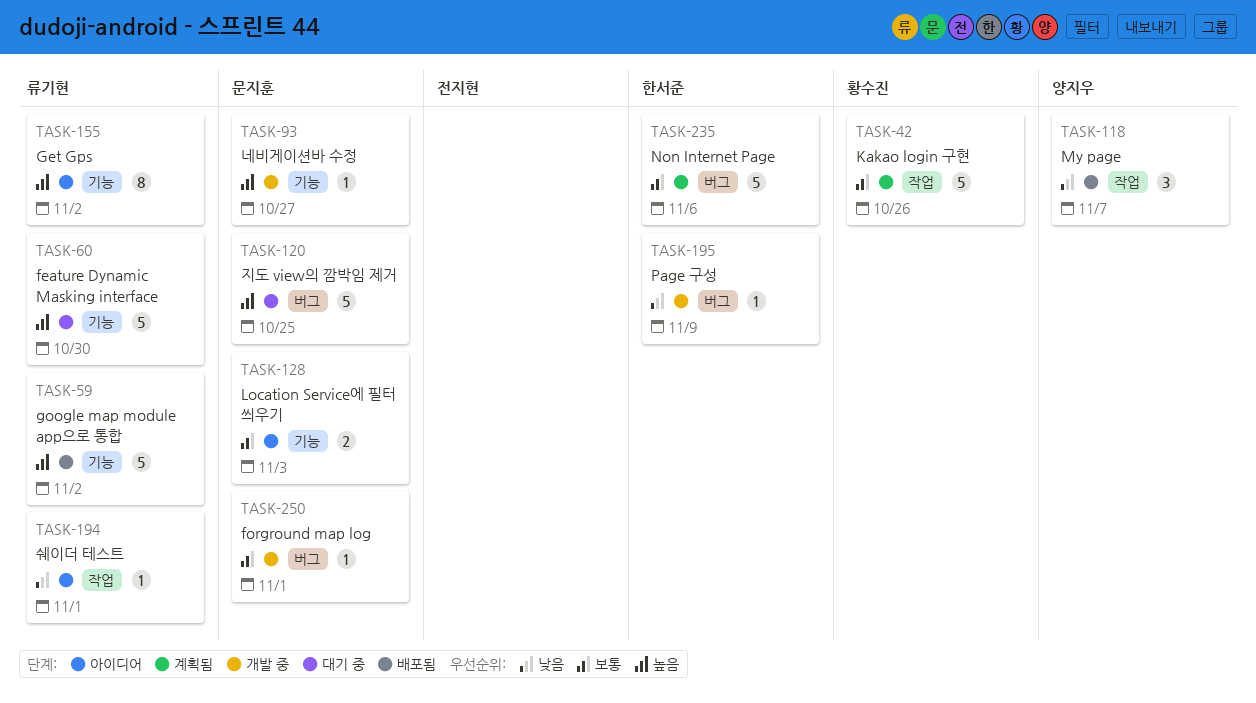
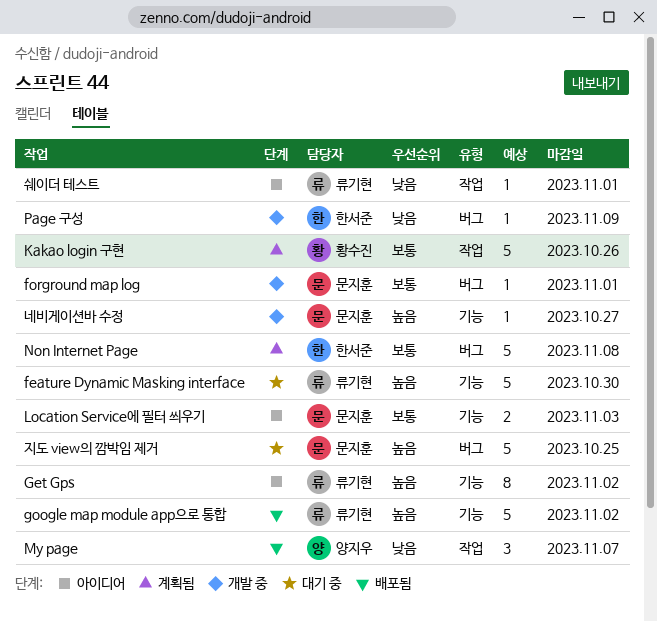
Non Internet Page, due: Nov 6 -> Nov 8

